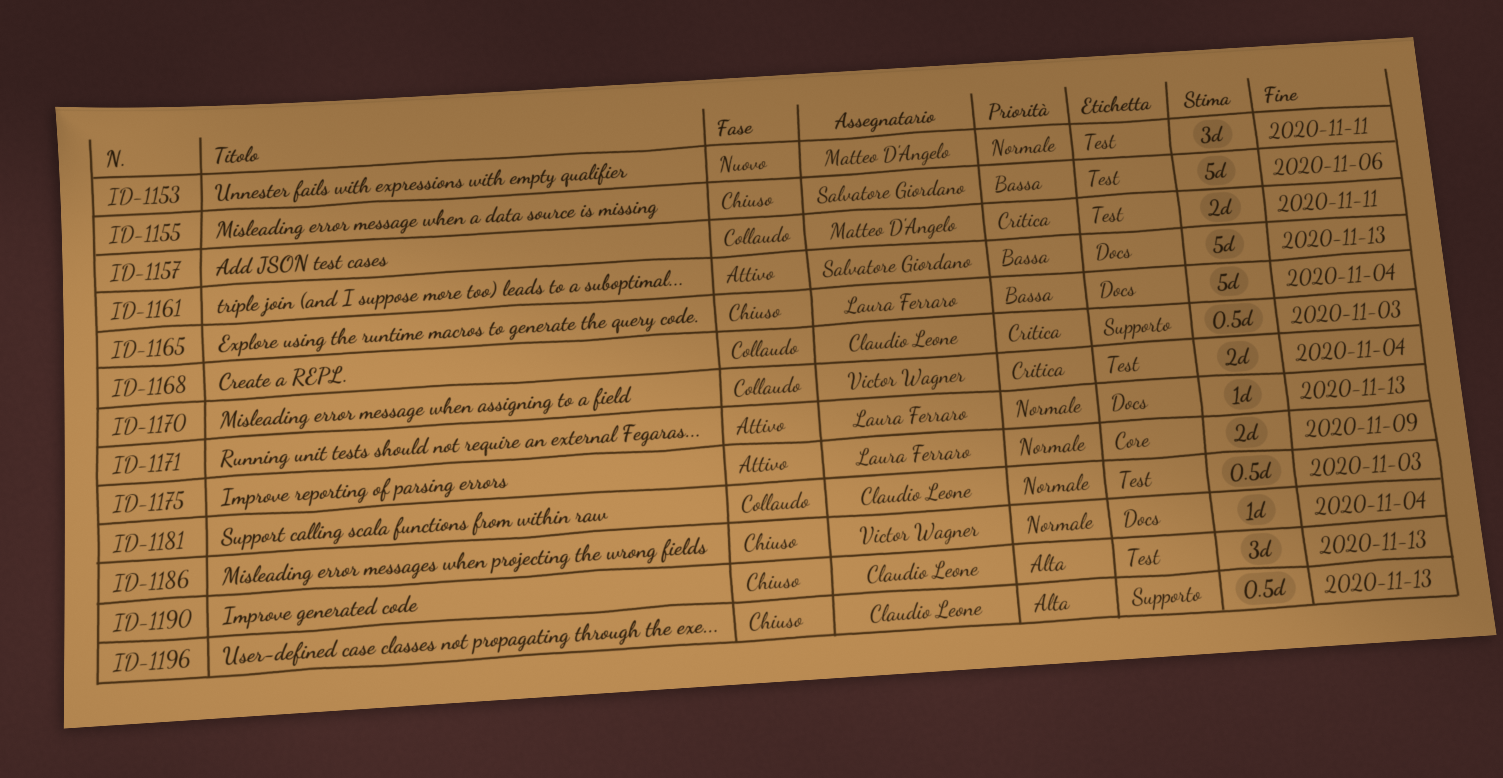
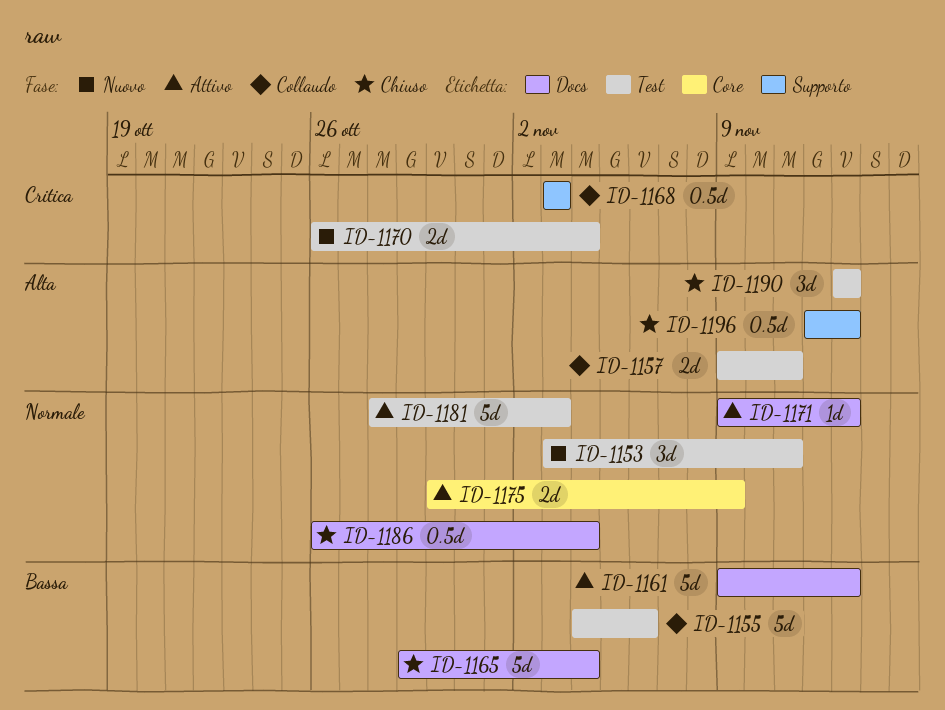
ID-1155, status: Chiuso -> Collaudo
ID-1157, priority: Critica -> Alta
ID-1170, status: Collaudo -> Nuovo
ID-1181, status: Collaudo -> Attivo
ID-1181, estimate: 0.5d -> 5d
ID-1186, estimate: 1d -> 0.5d

